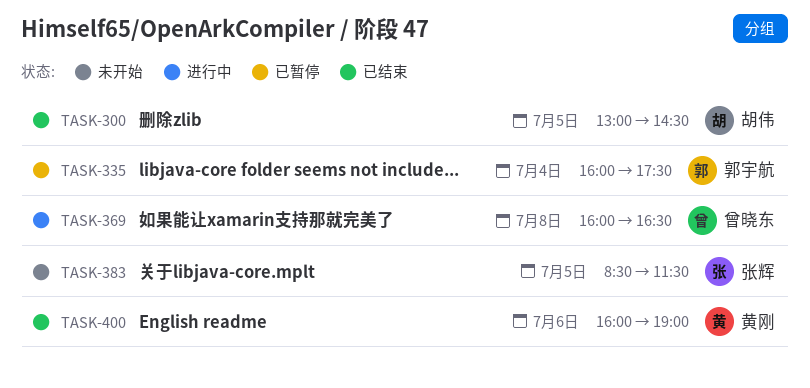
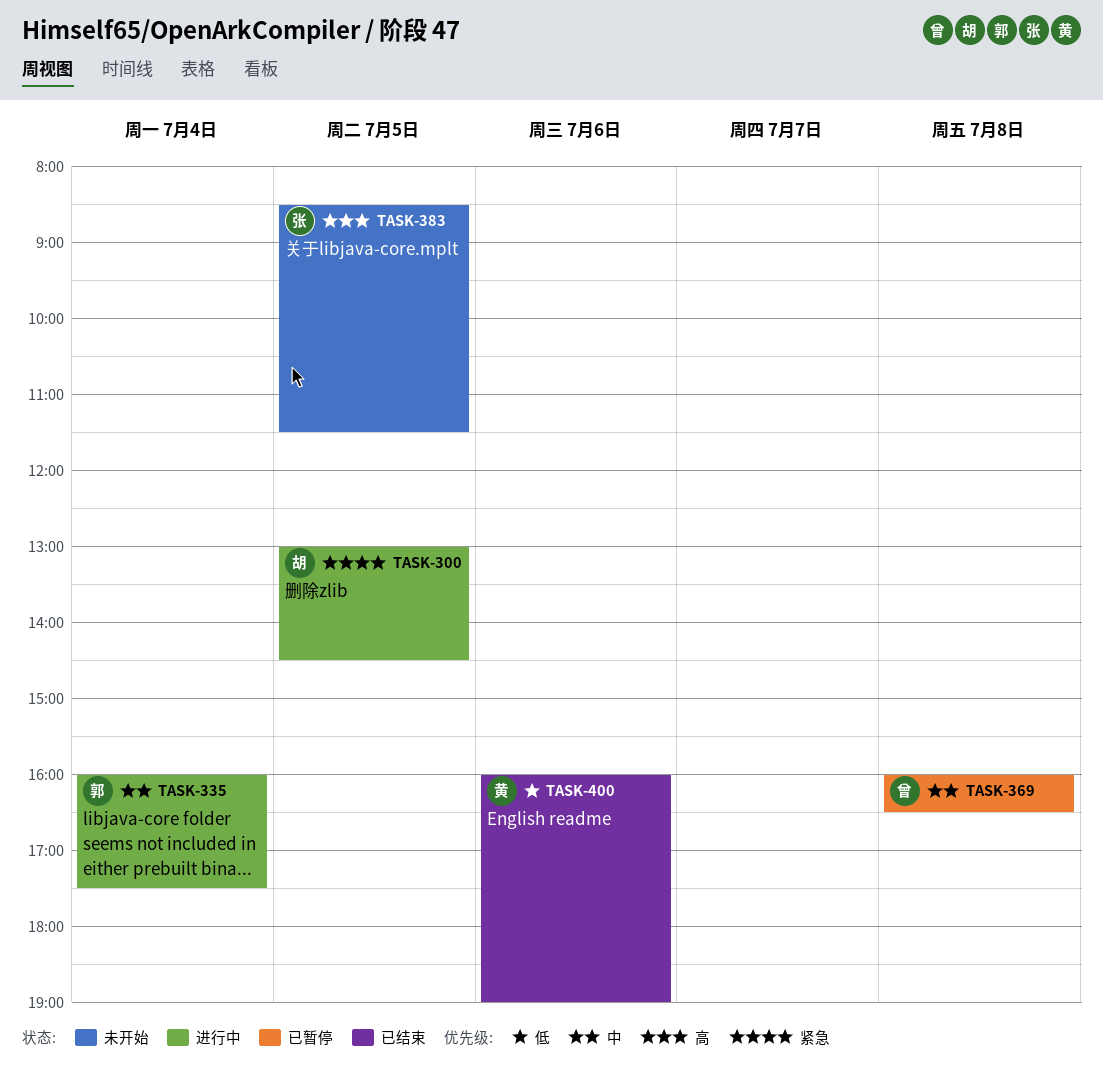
TASK-300, status: 已结束 -> 进行中
TASK-335, status: 已暂停 -> 进行中
TASK-369, status: 进行中 -> 已暂停

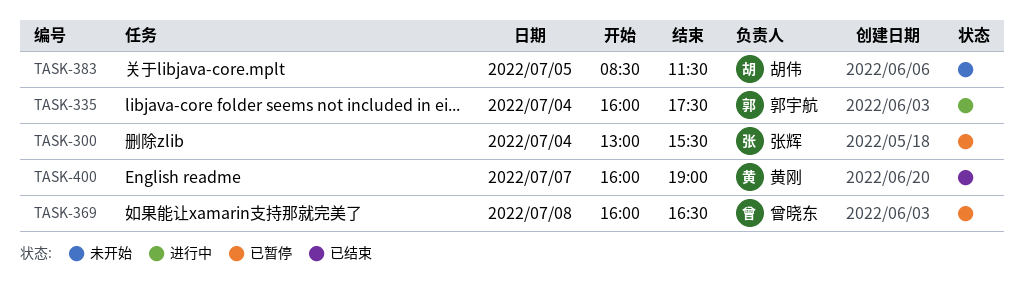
TASK-300, status: 进行中 -> 已暂停
TASK-300, owner: 胡伟 -> 张辉
TASK-300, day: Jul 5 -> Jul 4
TASK-300, ends: 14:30 -> 15:30
TASK-383, owner: 张辉 -> 胡伟
TASK-400, day: Jul 6 -> Jul 7

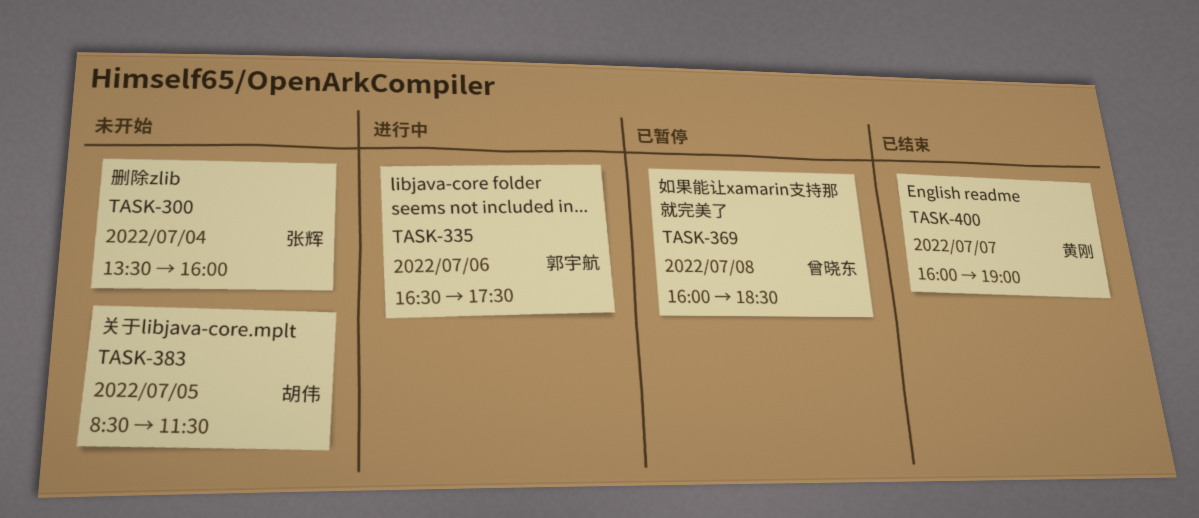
TASK-300, status: 已暂停 -> 未开始
TASK-300, begins: 13:00 -> 13:30
TASK-300, ends: 15:30 -> 16:00
TASK-335, day: Jul 4 -> Jul 6
TASK-335, begins: 16:00 -> 16:30
TASK-369, ends: 16:30 -> 18:30

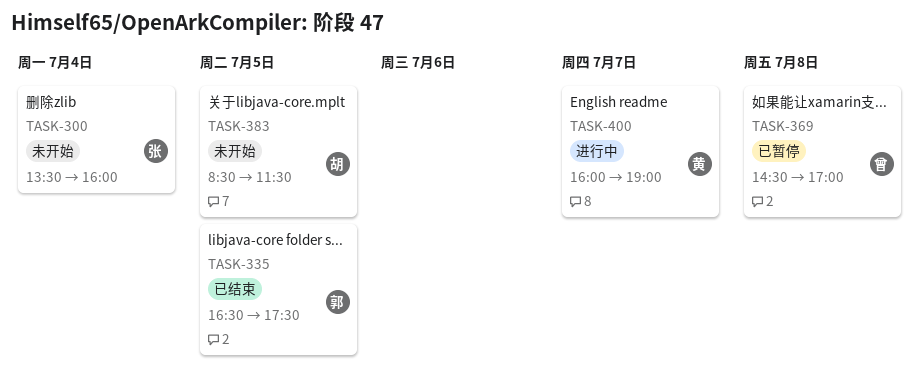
TASK-335, status: 进行中 -> 已结束
TASK-335, day: Jul 6 -> Jul 5
TASK-369, begins: 16:00 -> 14:30
TASK-369, ends: 18:30 -> 17:00
TASK-400, status: 已结束 -> 进行中

